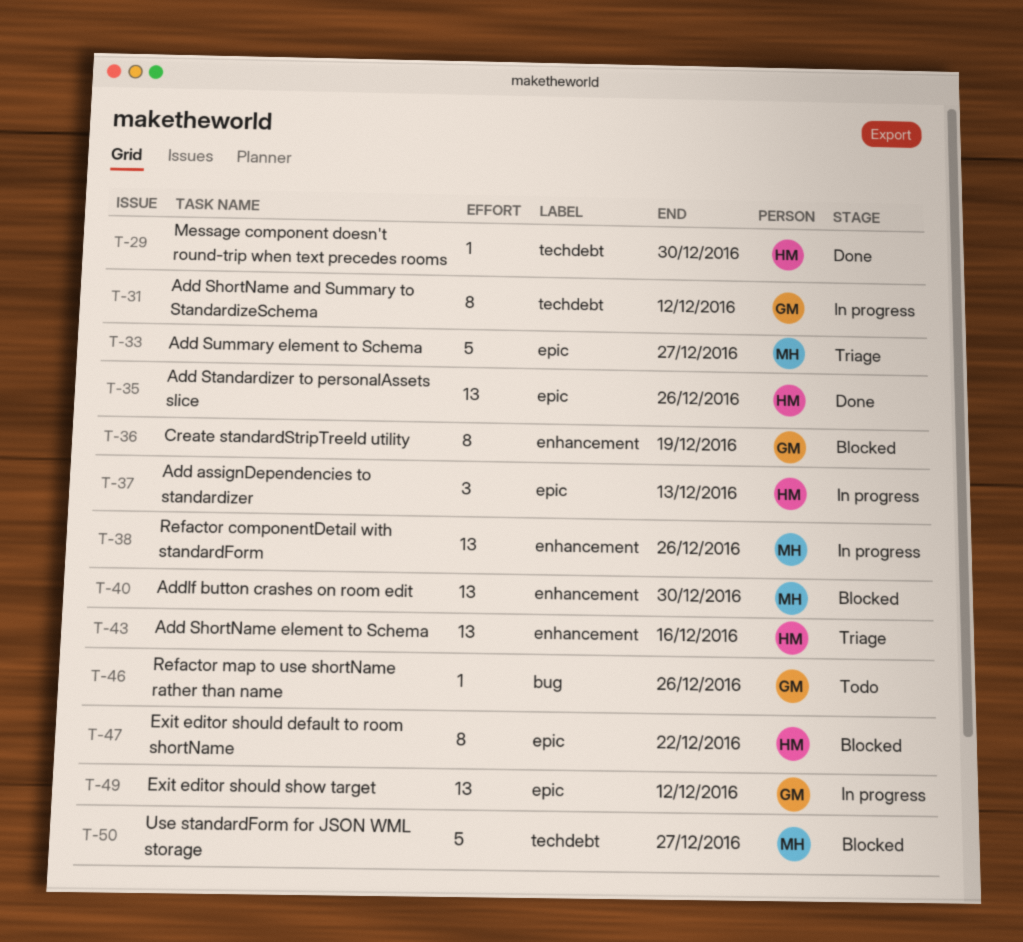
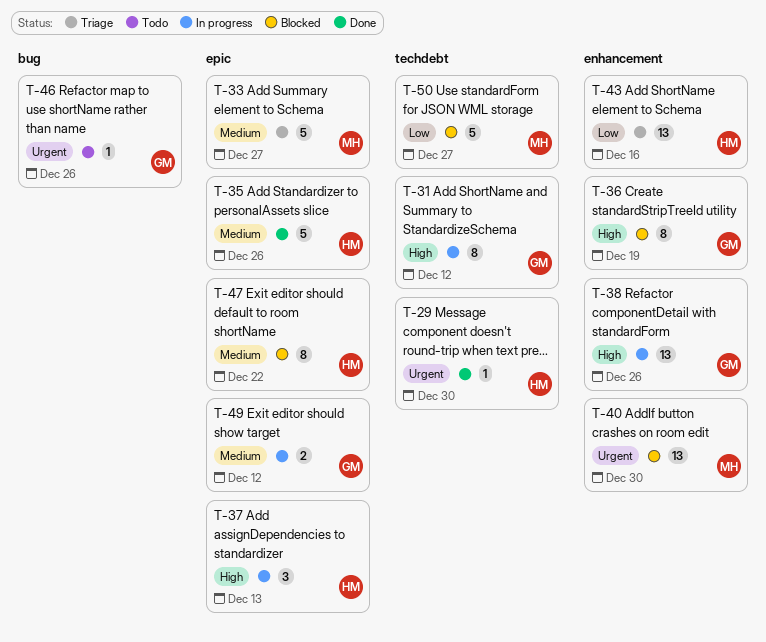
T-35, estimate: 13 -> 5
T-38, owner: MH -> GM
T-49, estimate: 13 -> 2

